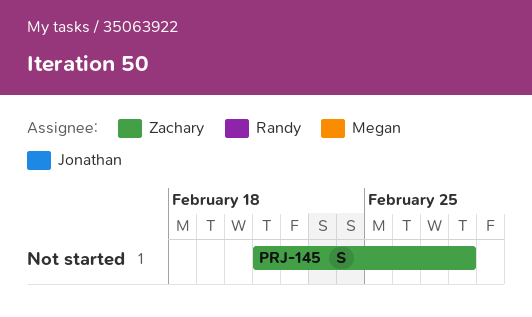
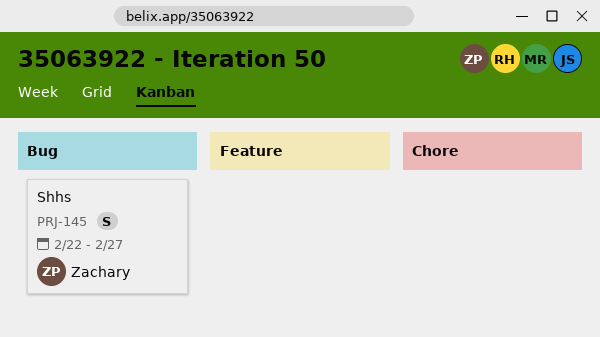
PRJ-145, start: Feb 21 -> Feb 22
PRJ-145, due: Feb 28 -> Feb 27

